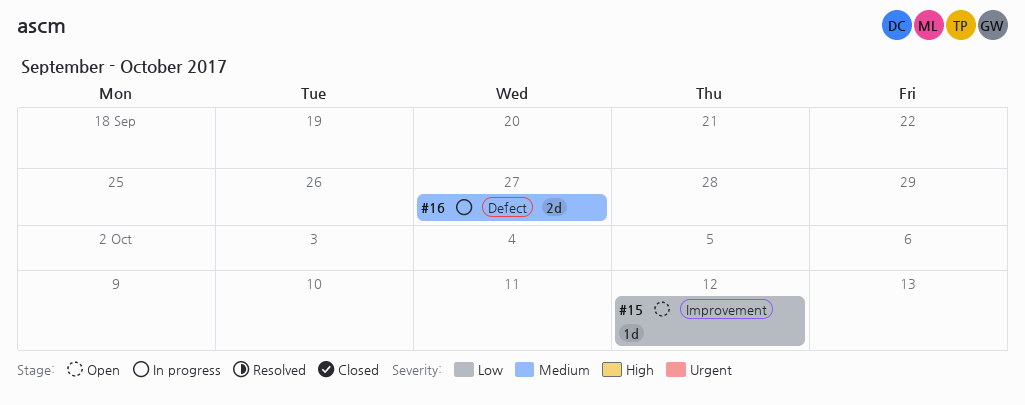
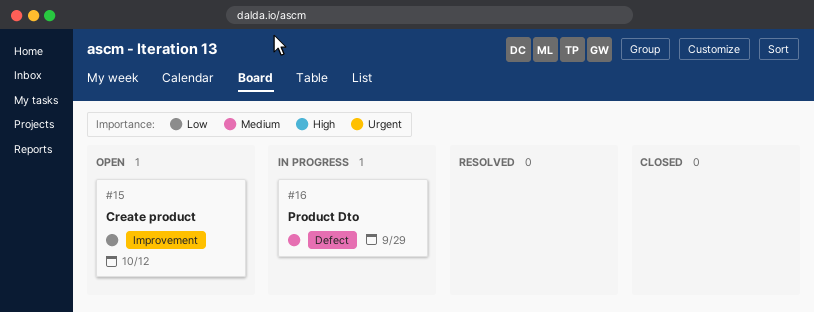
#16, due: Sep 27 -> Sep 29

